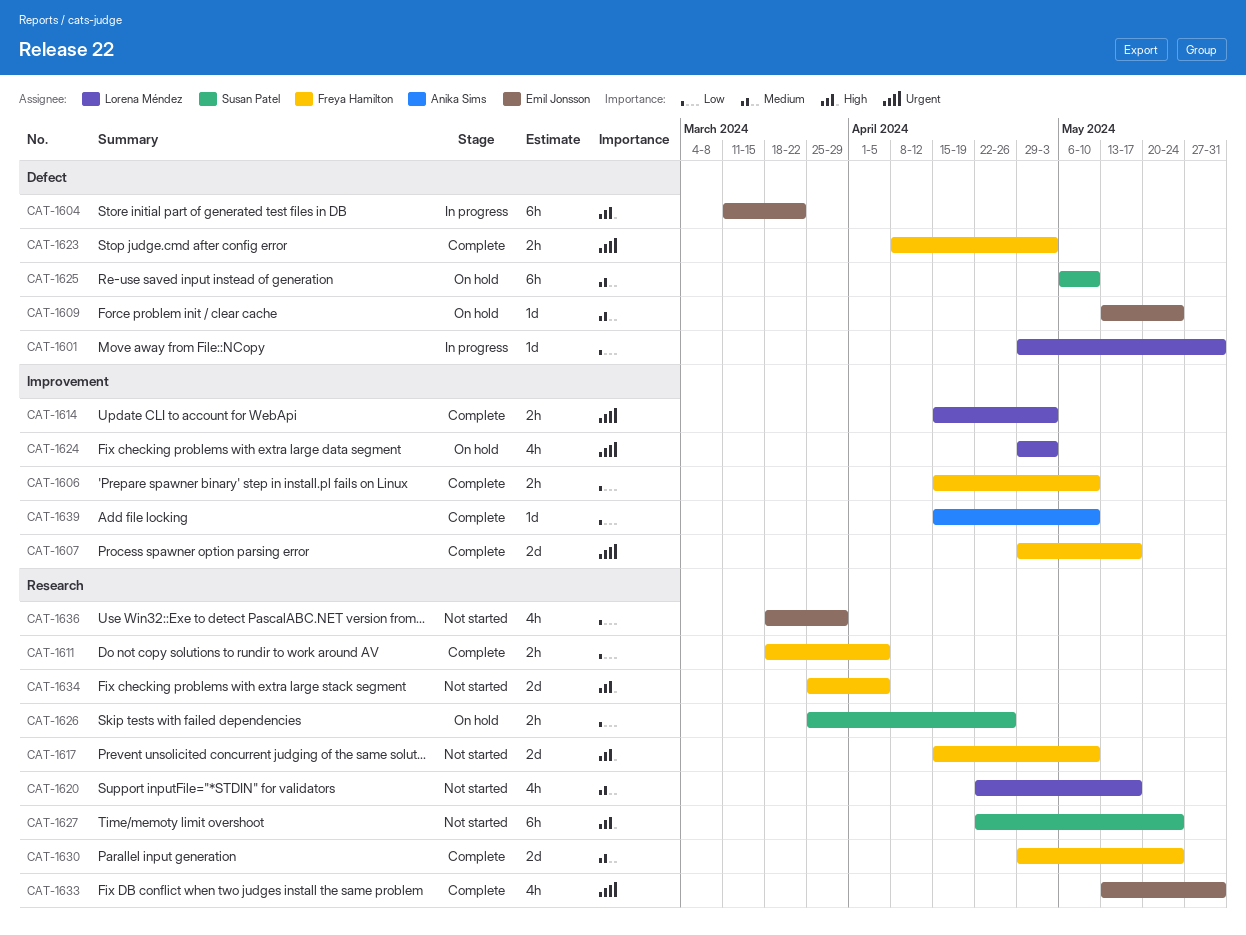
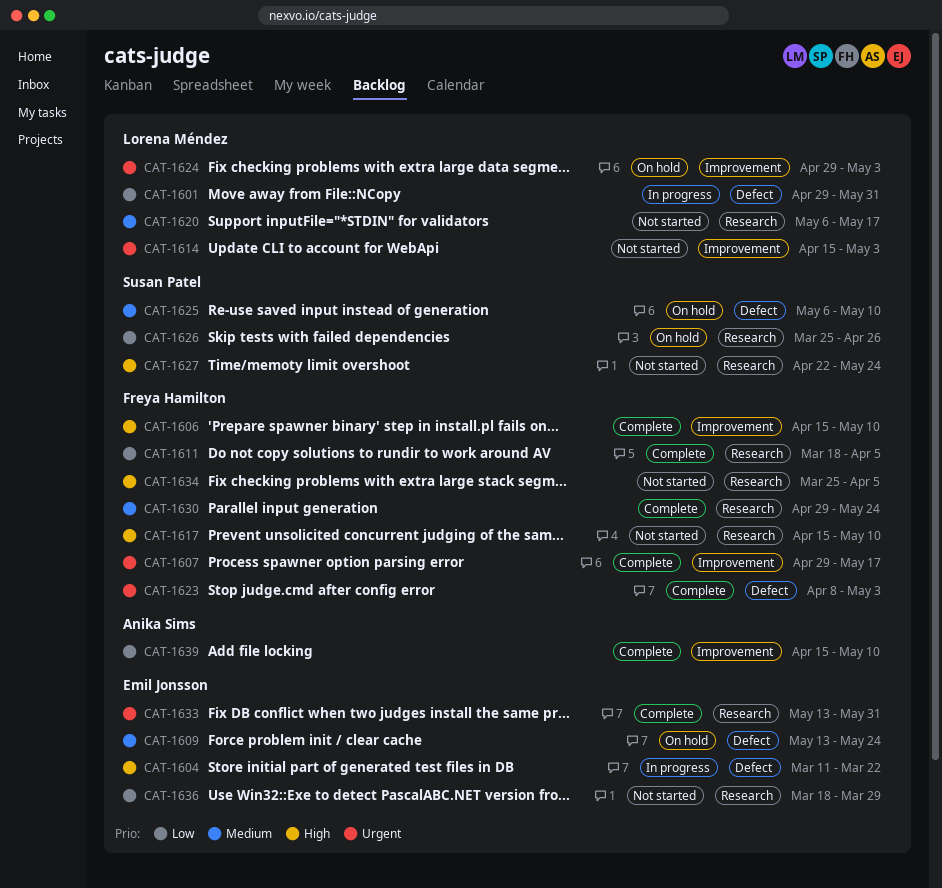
CAT-1606, priority: Low -> High
CAT-1614, status: Complete -> Not started
CAT-1620, start: Apr 22 -> May 6

